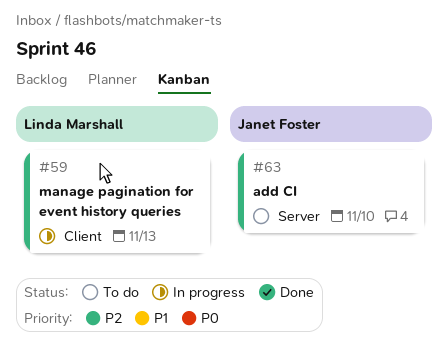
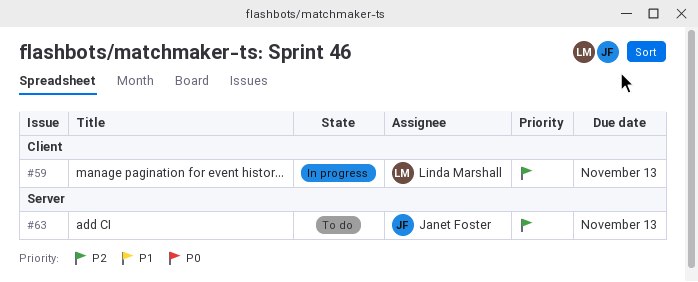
#63, due: Nov 10 -> Nov 13

